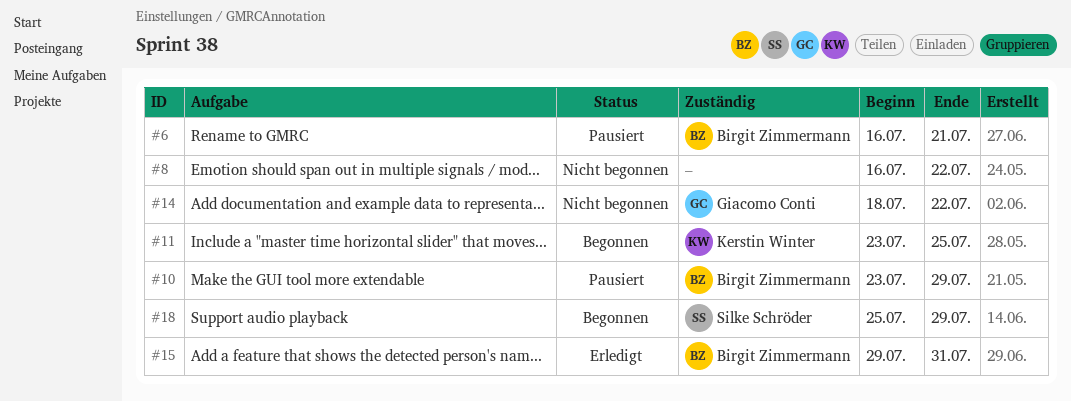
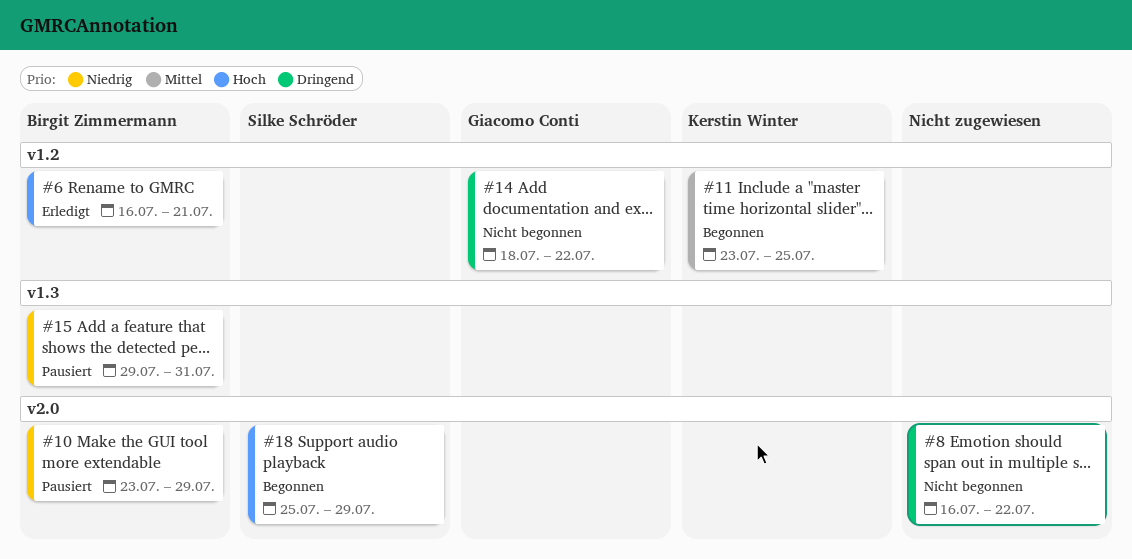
#6, status: Pausiert -> Erledigt
#15, status: Erledigt -> Pausiert

